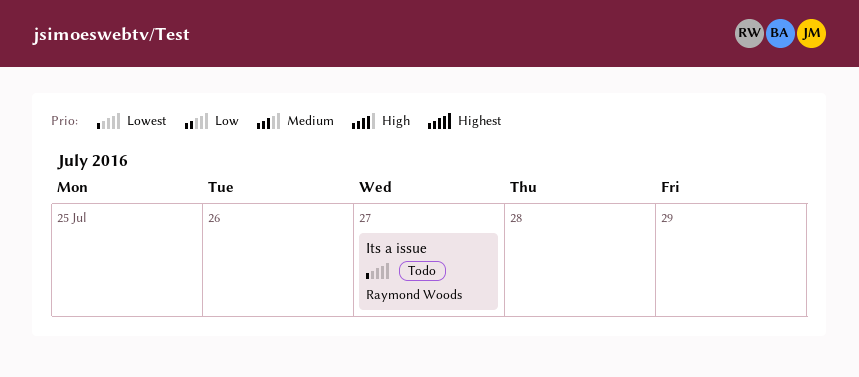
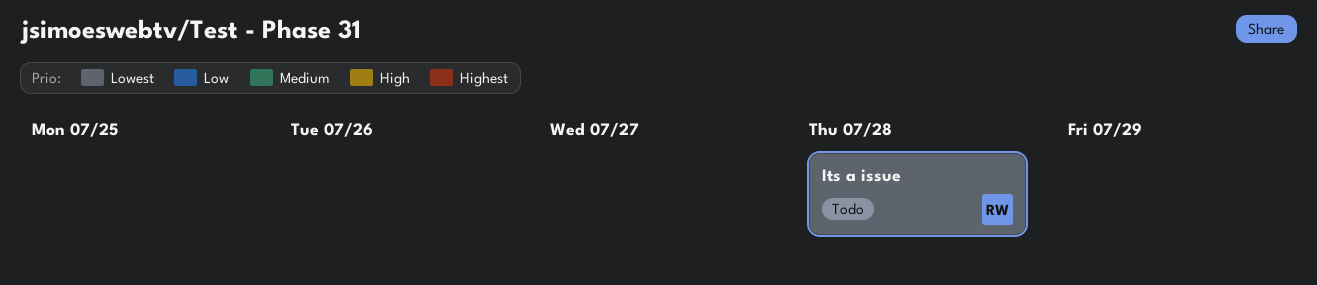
Its a issue, due: Jul 27 -> Jul 28

